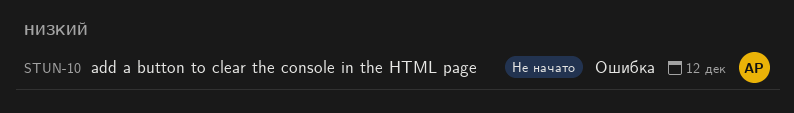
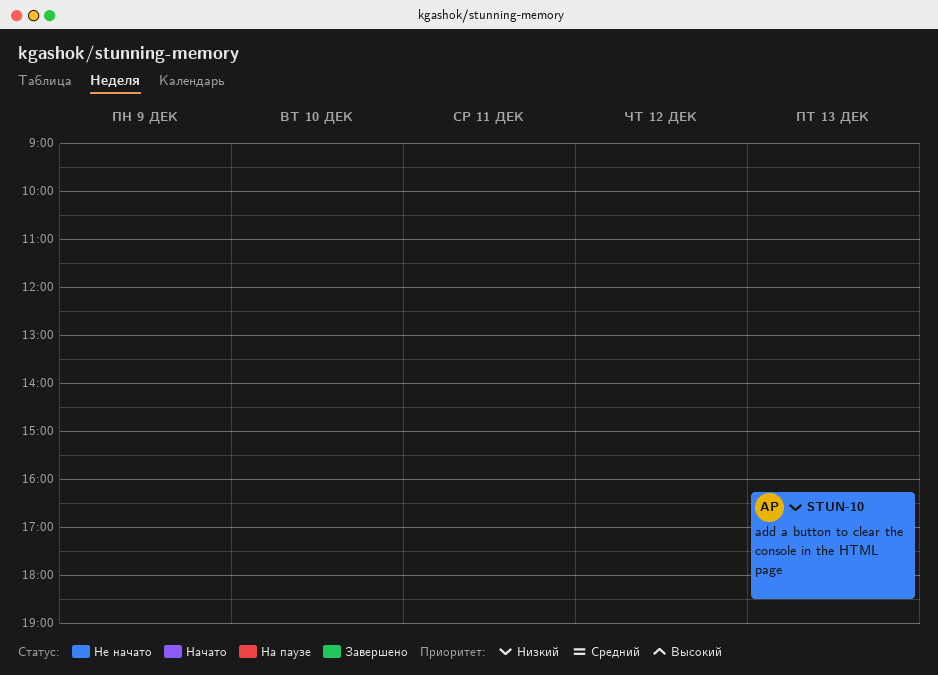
STUN-10, day: Dec 12 -> Dec 13

